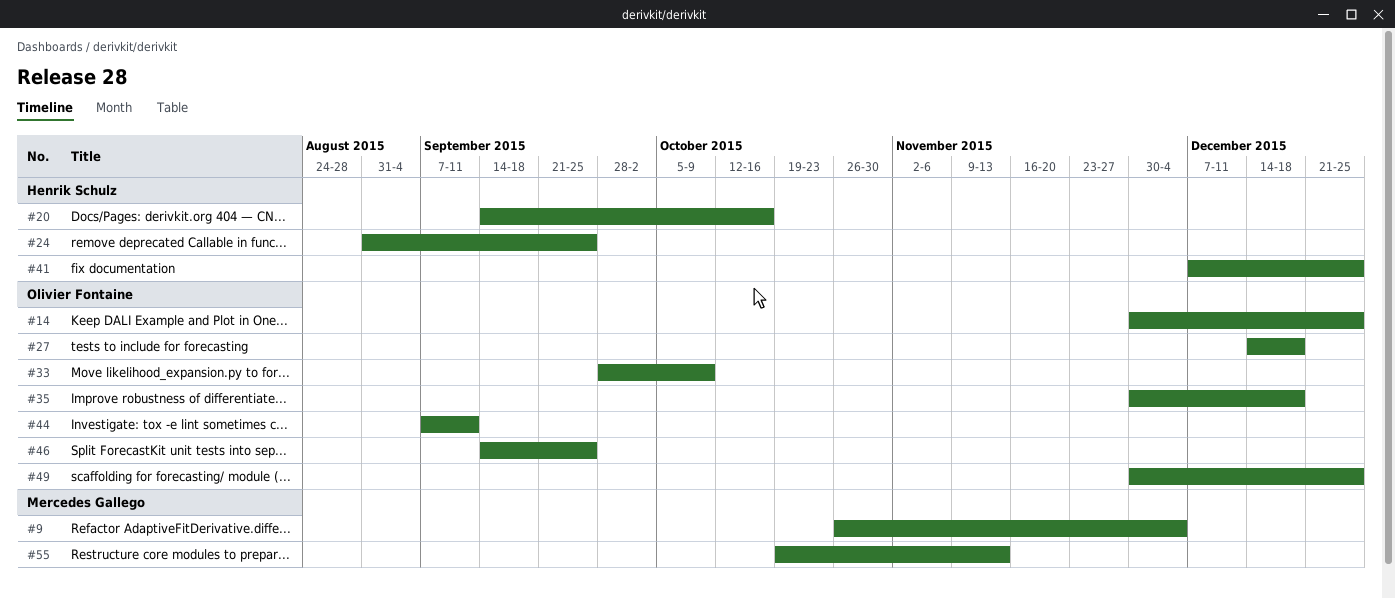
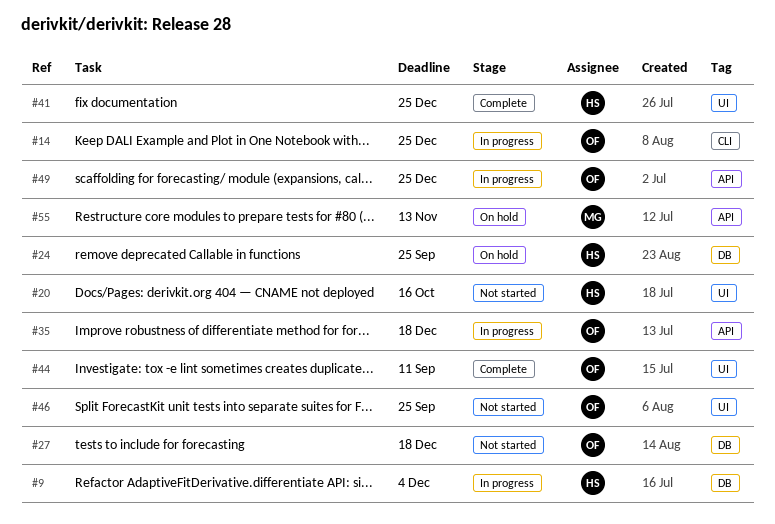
#9, owner: Mercedes Gallego -> Henrik Schulz
#33: present -> none

